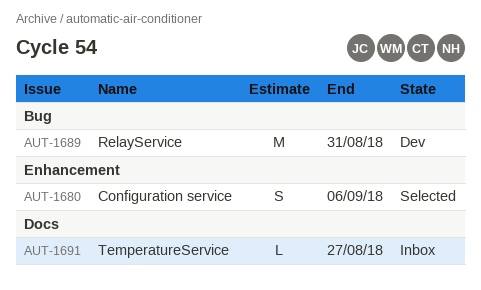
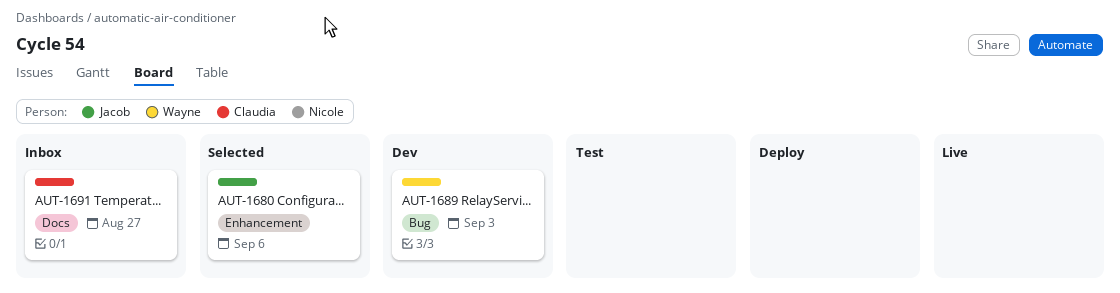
AUT-1689, due: Aug 31 -> Sep 3

